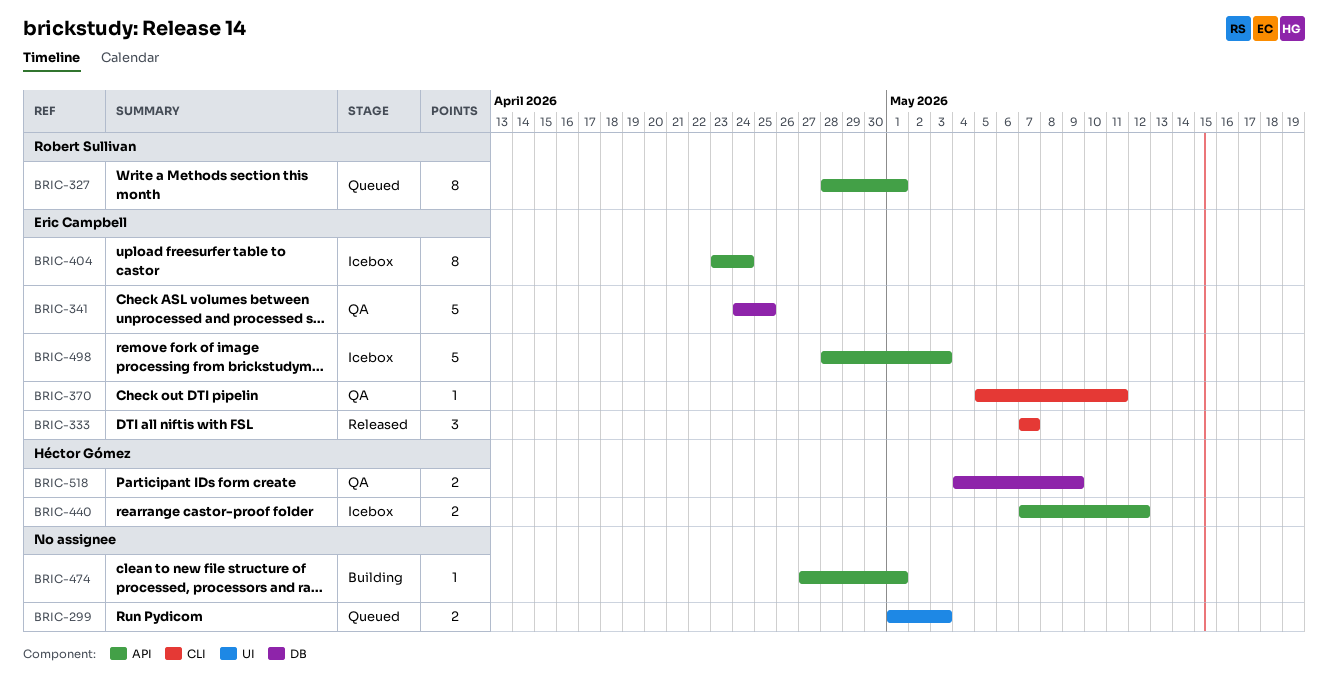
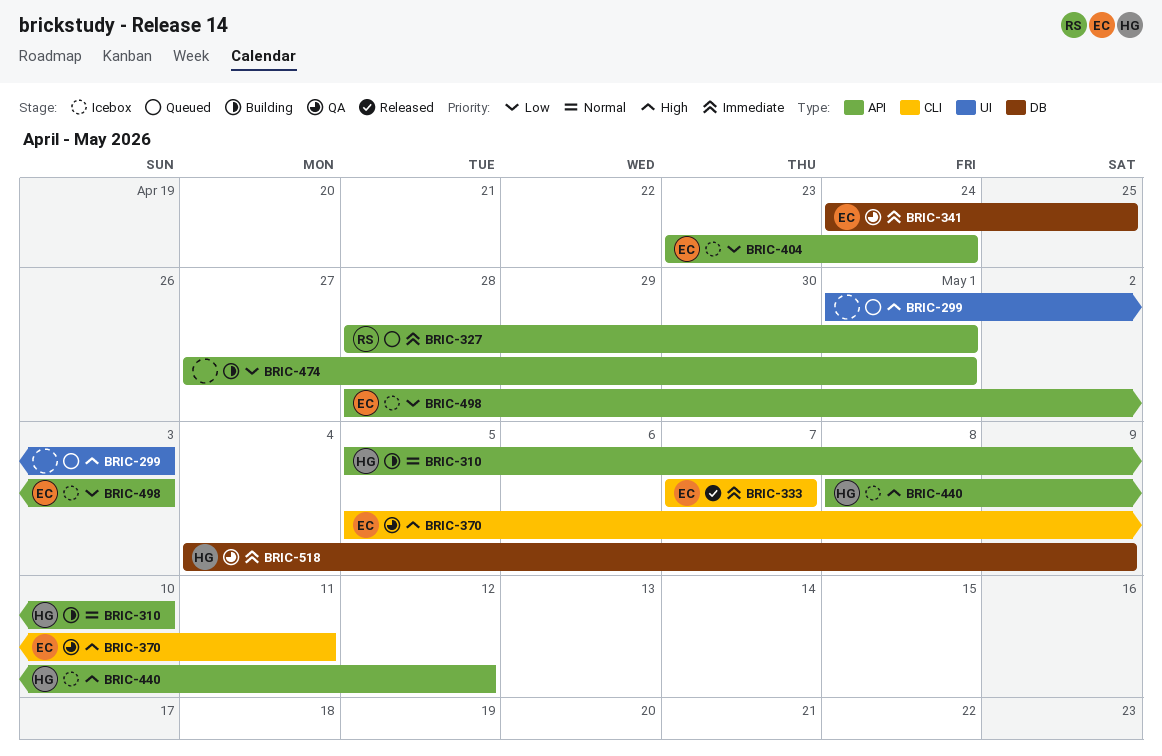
BRIC-310: none -> present
BRIC-440, start: May 7 -> May 8

